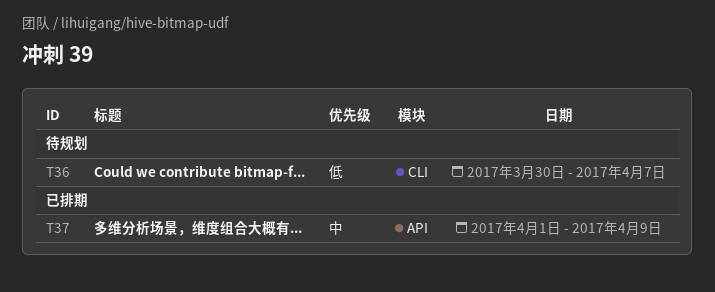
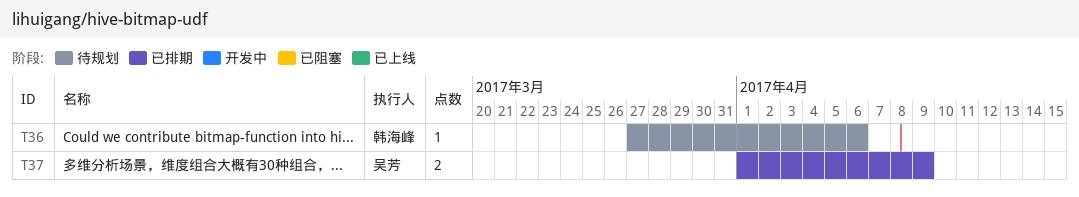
T36, start: Mar 30 -> Mar 27
T36, due: Apr 7 -> Apr 6

